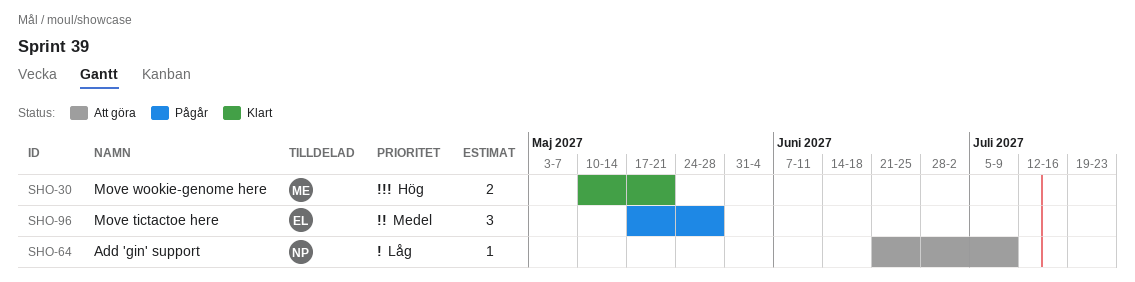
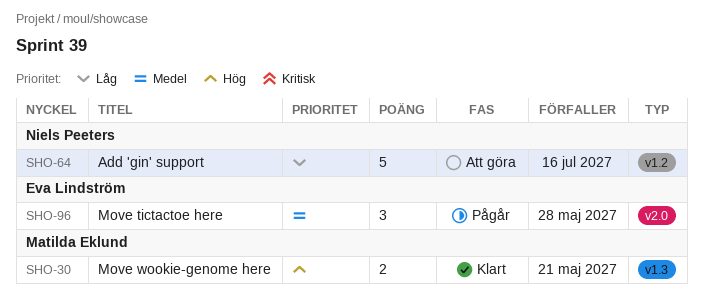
SHO-64, estimate: 1 -> 5
SHO-64, due: Jul 9 -> Jul 16

